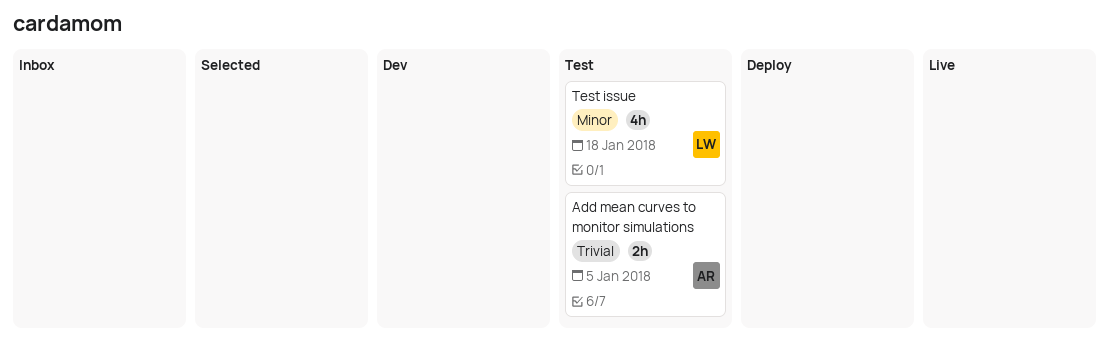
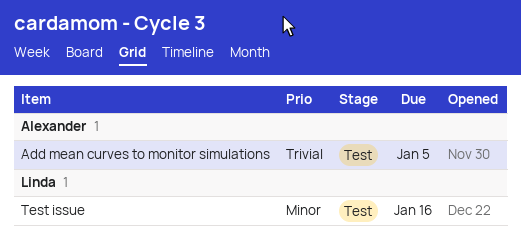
Test issue, due: Jan 18 -> Jan 16

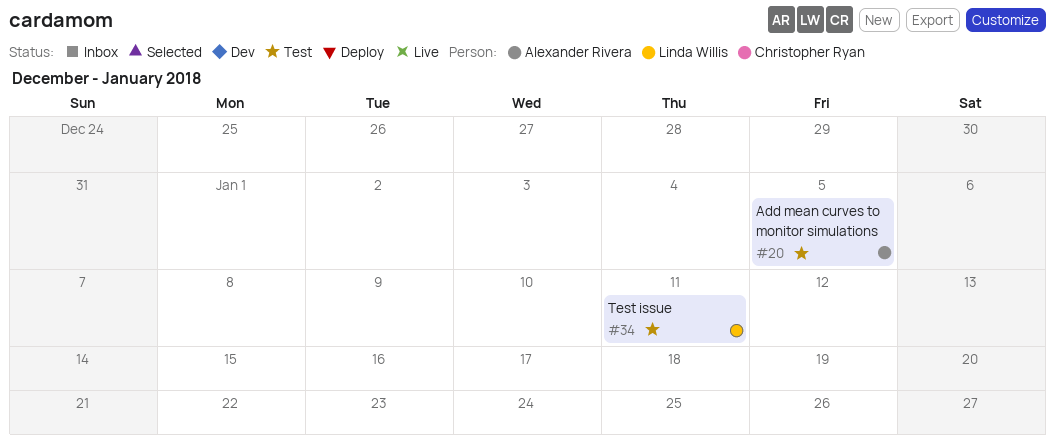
Test issue, due: Jan 16 -> Jan 11

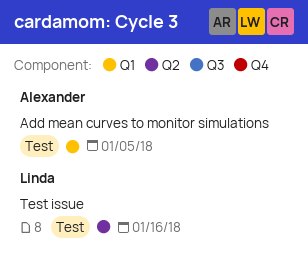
Test issue, due: Jan 11 -> Jan 16

